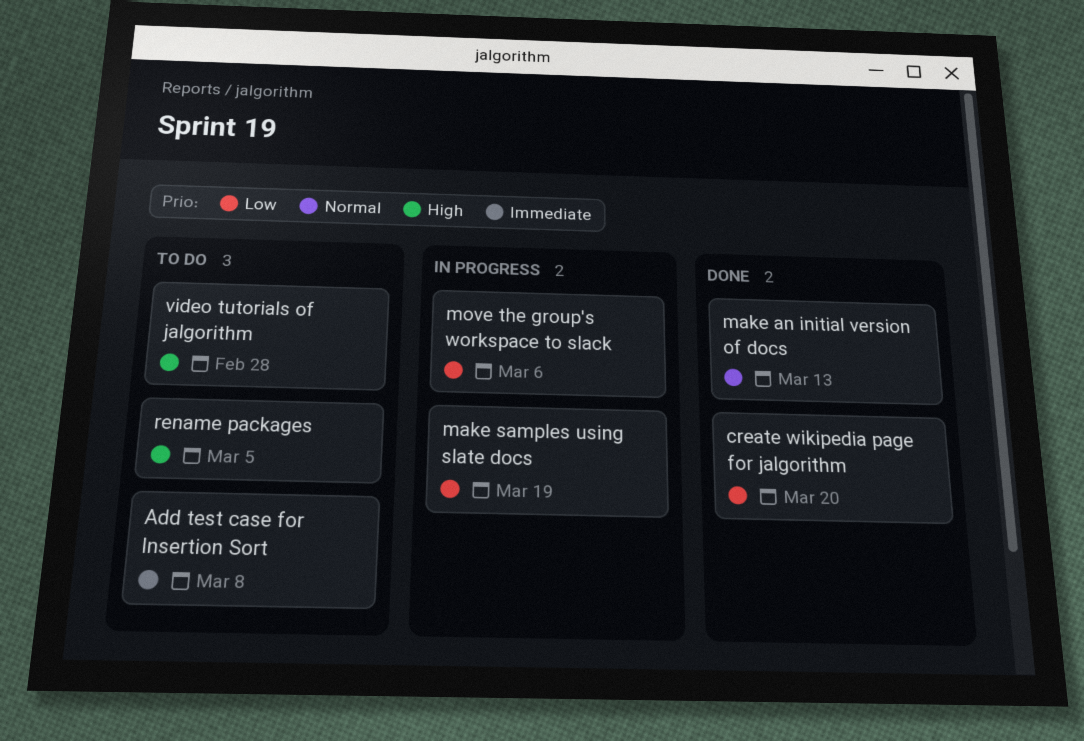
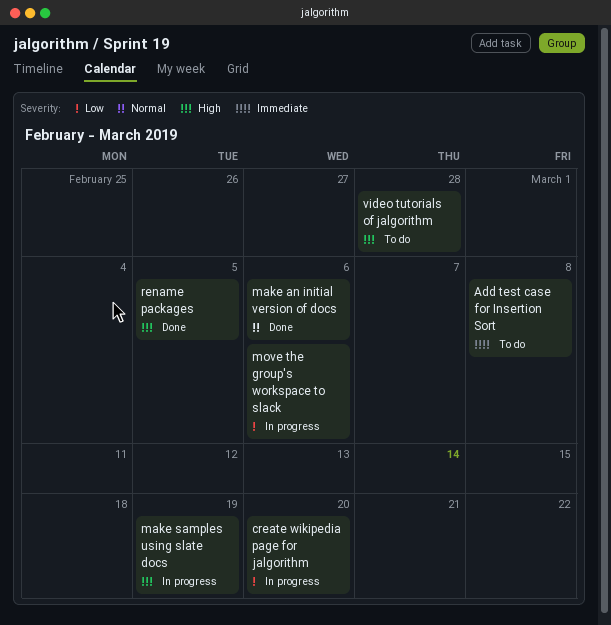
create wikipedia page for jalgorithm, status: Done -> In progress
make an initial version of docs, due: Mar 13 -> Mar 6
make samples using slate docs, priority: Low -> High
rename packages, status: To do -> Done

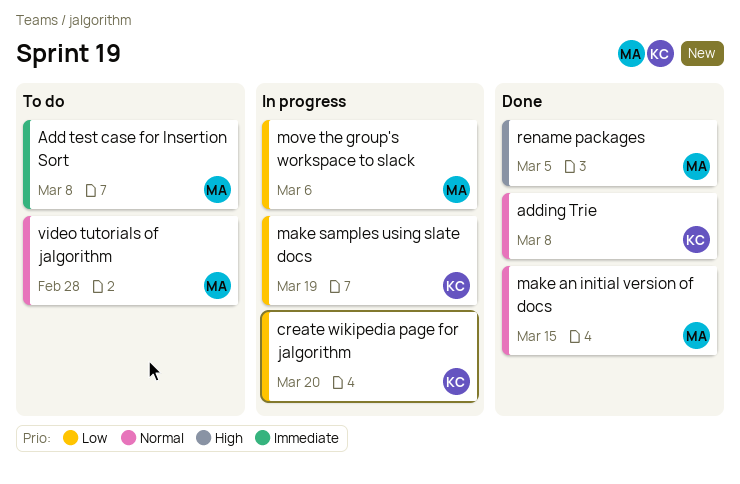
adding Trie: none -> present
make an initial version of docs, due: Mar 6 -> Mar 15
make samples using slate docs, priority: High -> Low
video tutorials of jalgorithm, priority: High -> Normal

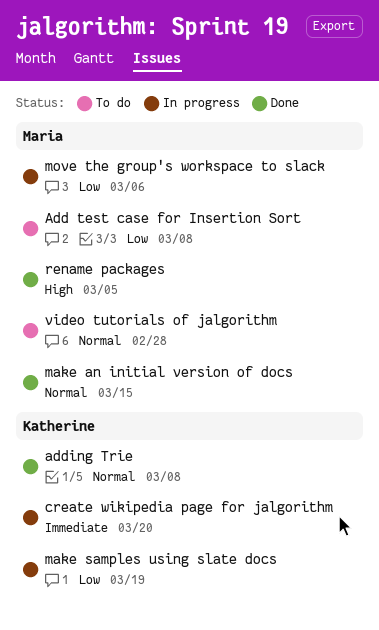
Add test case for Insertion Sort, priority: Immediate -> Low
create wikipedia page for jalgorithm, priority: Low -> Immediate

